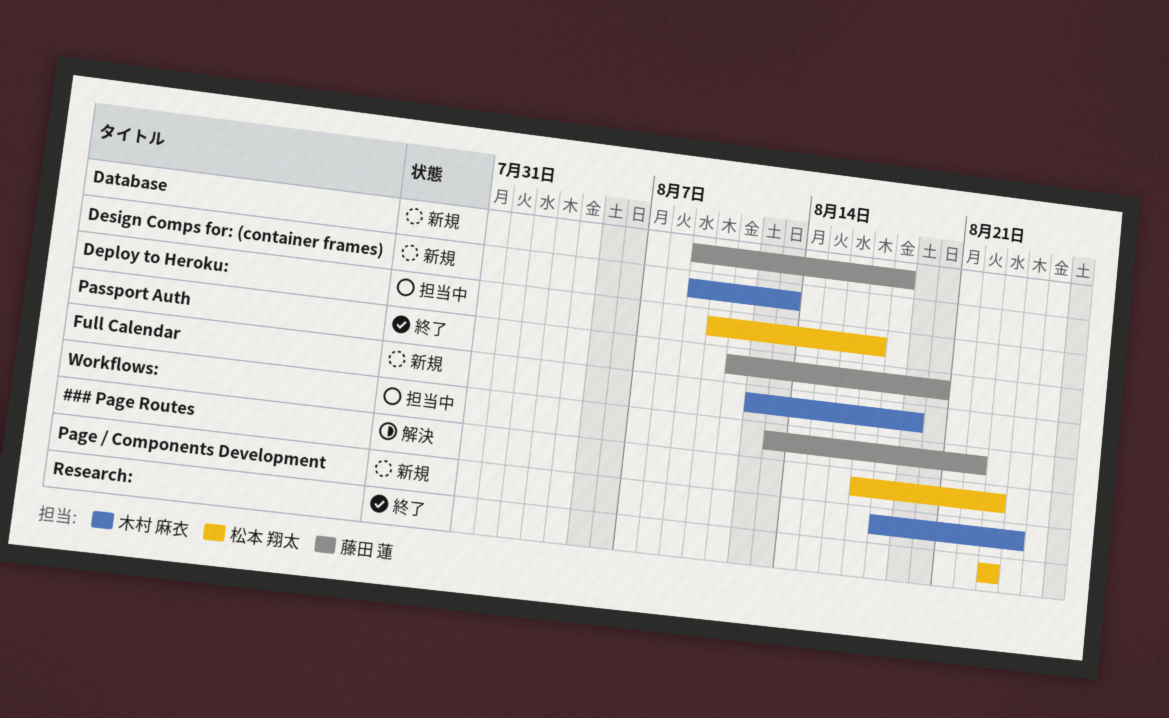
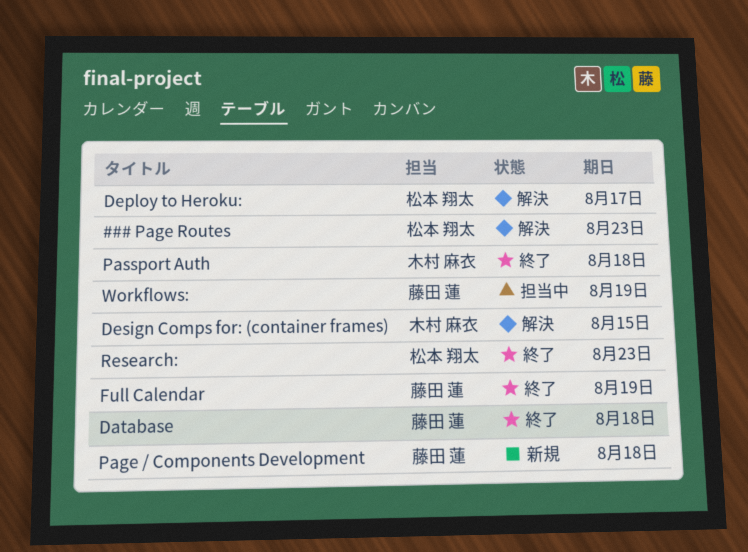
Database, status: 新規 -> 終了
Deploy to Heroku:, status: 担当中 -> 解決
Design Comps for: (container frames), status: 新規 -> 解決
Design Comps for: (container frames), due: Aug 13 -> Aug 15
Full Calendar, status: 新規 -> 終了
Full Calendar, owner: 木村 麻衣 -> 藤田 蓮
Page / Components Development, owner: 木村 麻衣 -> 藤田 蓮
Page / Components Development, due: Aug 24 -> Aug 18
Passport Auth, owner: 藤田 蓮 -> 木村 麻衣
Passport Auth, due: Aug 20 -> Aug 18
Workflows:, due: Aug 22 -> Aug 19

